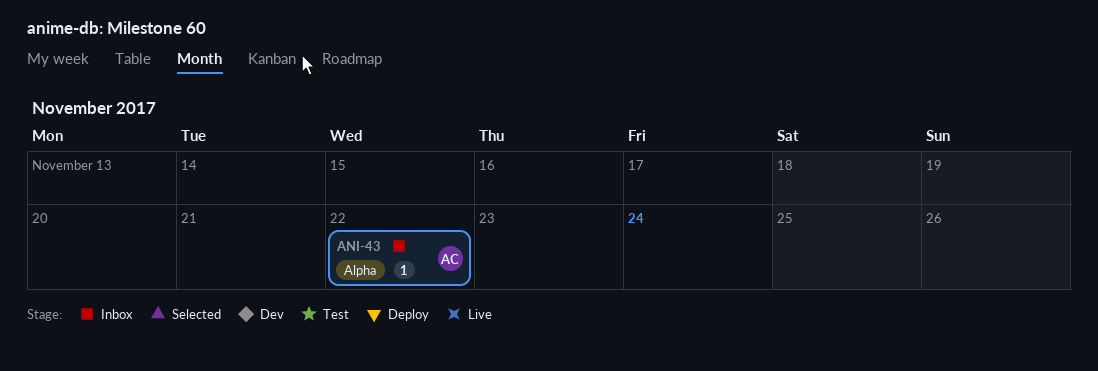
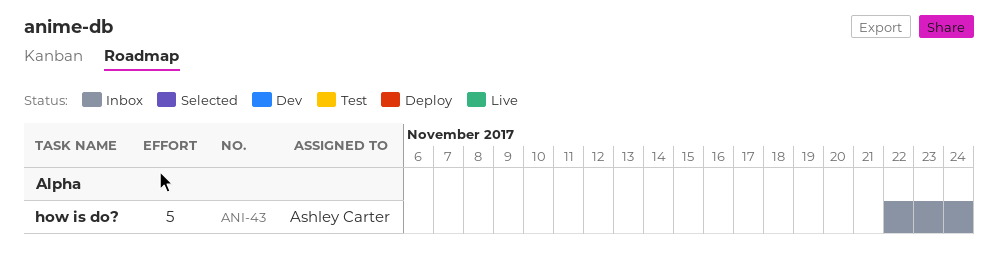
ANI-43, estimate: 1 -> 5
ANI-43, due: Nov 22 -> Nov 24

